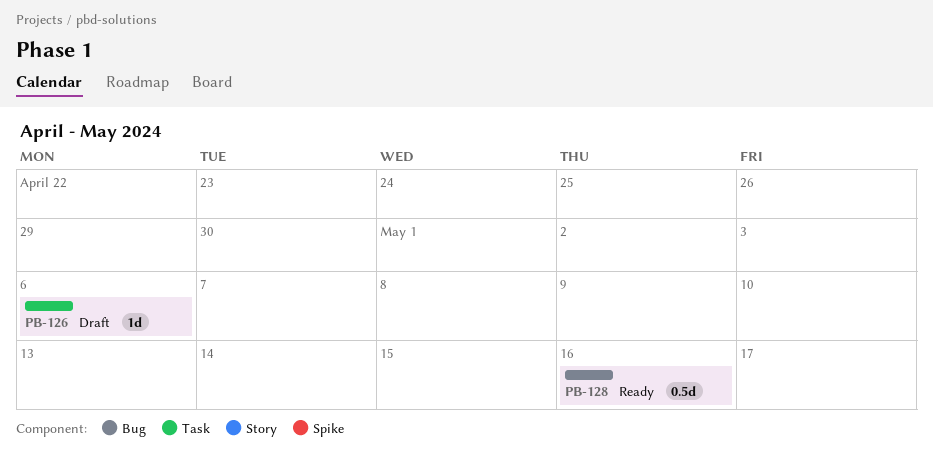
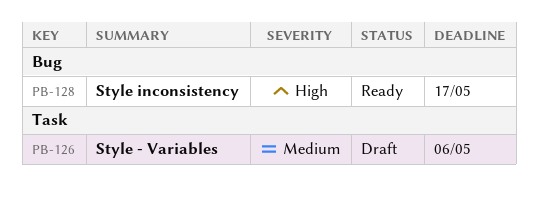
PB-128, due: May 16 -> May 17

